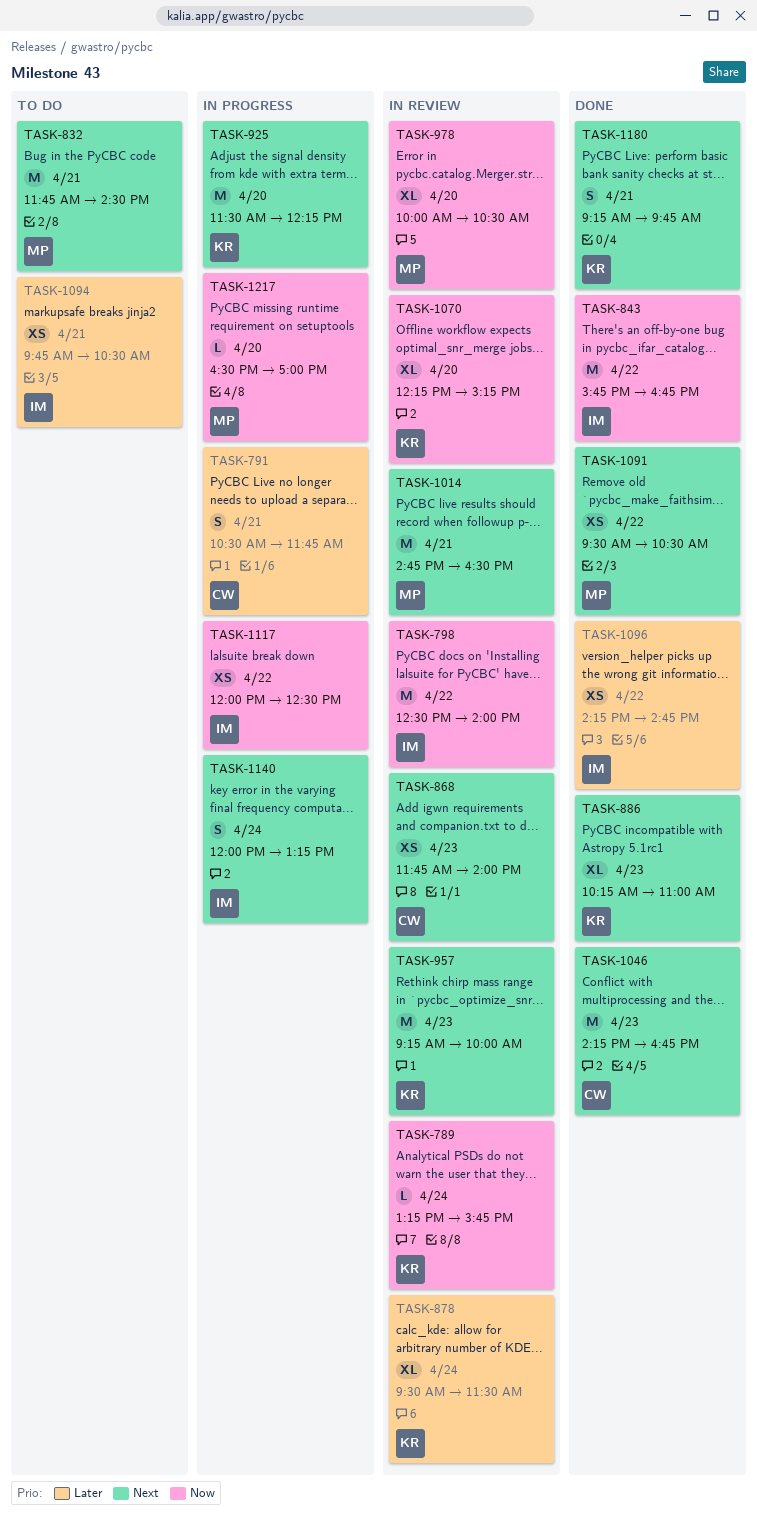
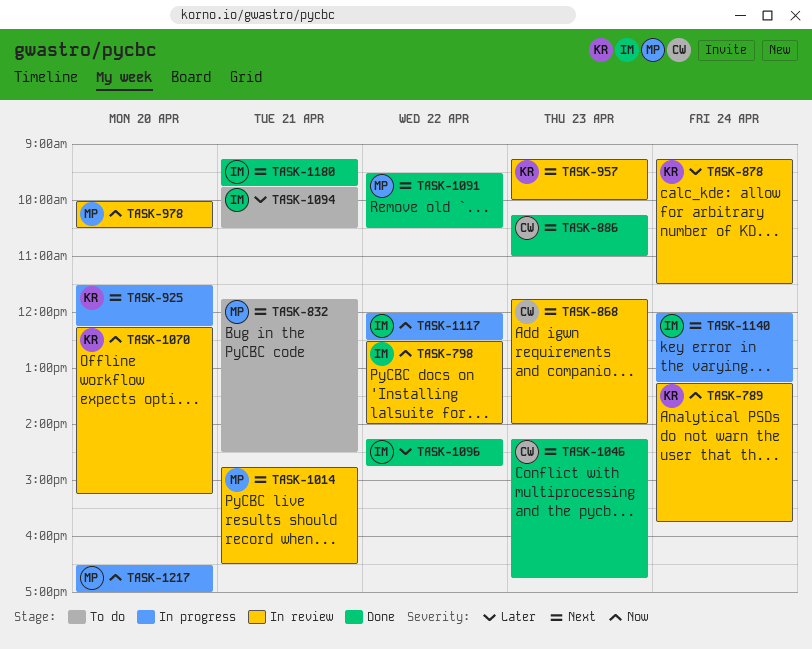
TASK-791: present -> none
TASK-843: present -> none
TASK-878, begins: 09:30 -> 09:15
TASK-886, owner: KR -> CW
TASK-1180, owner: KR -> IM

